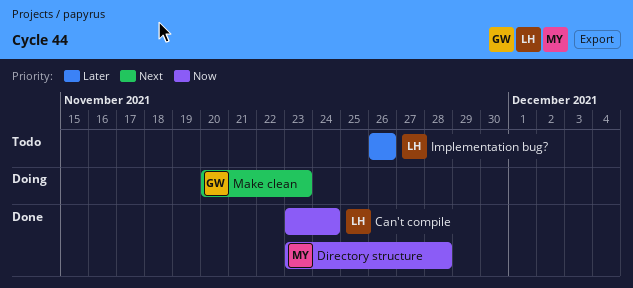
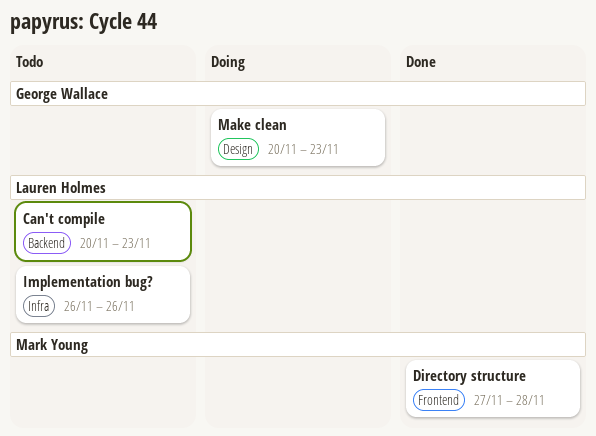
Can't compile, status: Done -> Todo
Can't compile, start: Nov 23 -> Nov 20
Can't compile, due: Nov 24 -> Nov 23
Directory structure, start: Nov 23 -> Nov 27

